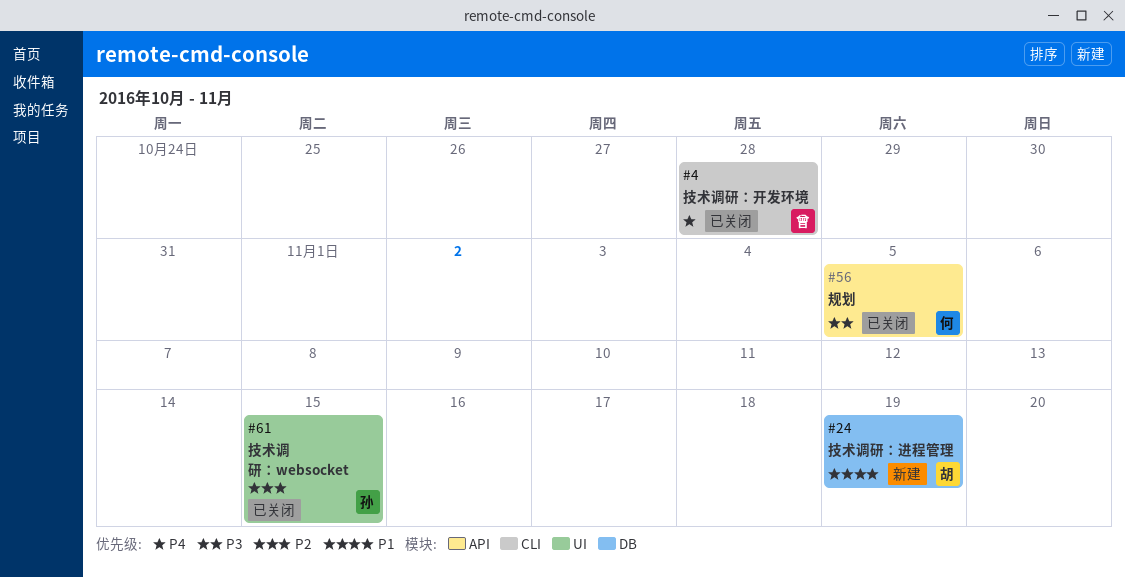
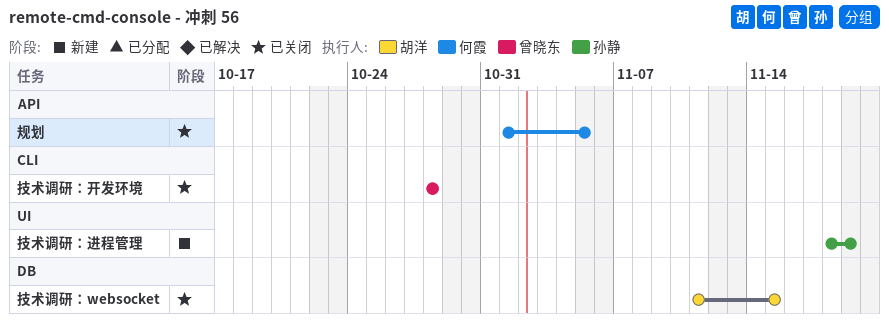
技术调研：websocket, owner: 孙静 -> 胡洋
技术调研：websocket, label: UI -> DB
技术调研：进程管理, owner: 胡洋 -> 孙静
技术调研：进程管理, label: DB -> UI

